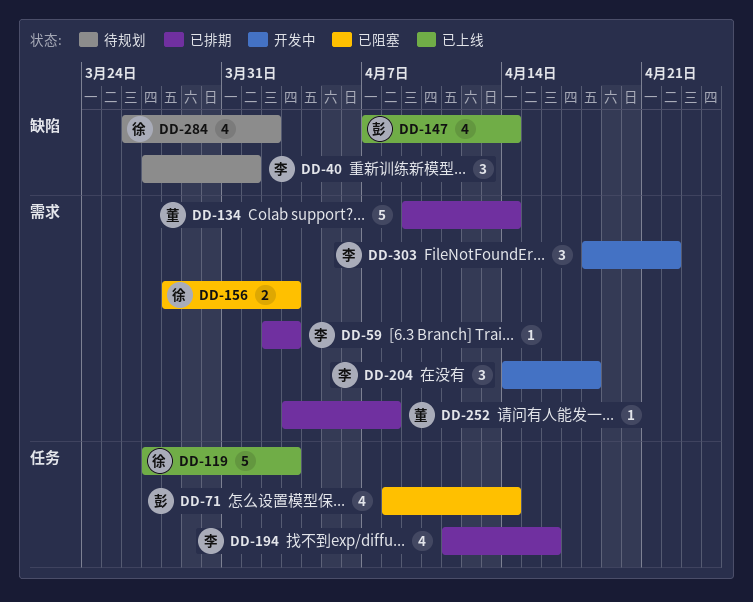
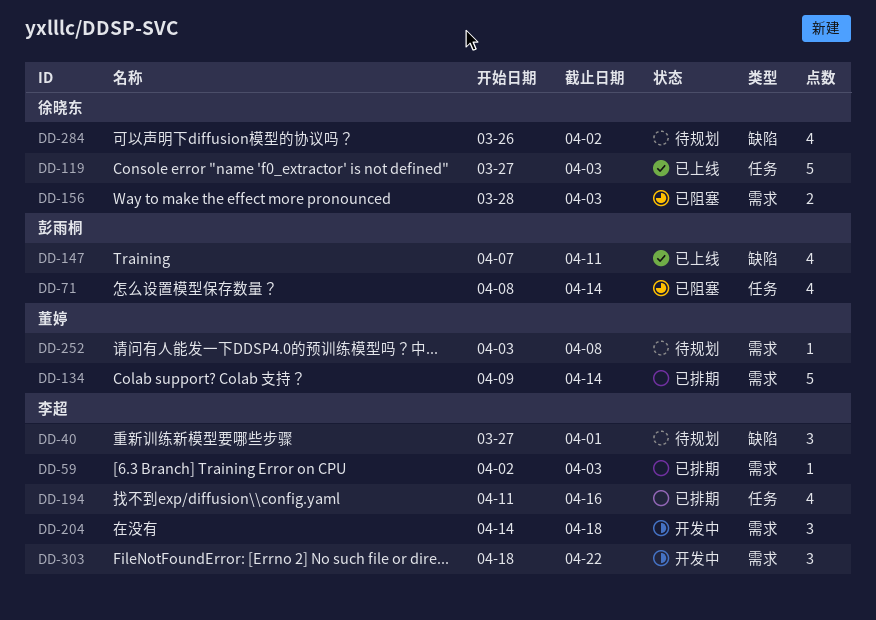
DD-147, due: Apr 14 -> Apr 11
DD-252, status: 已排期 -> 待规划

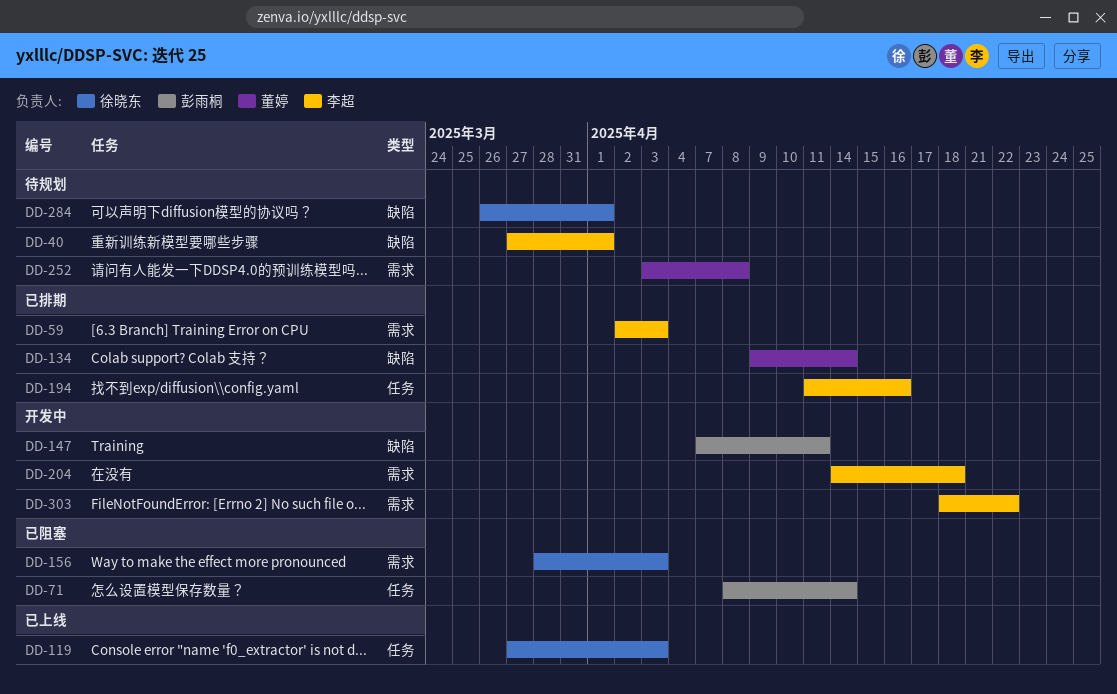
DD-134, label: 需求 -> 缺陷
DD-147, status: 已上线 -> 开发中
DD-284, due: Apr 2 -> Apr 1

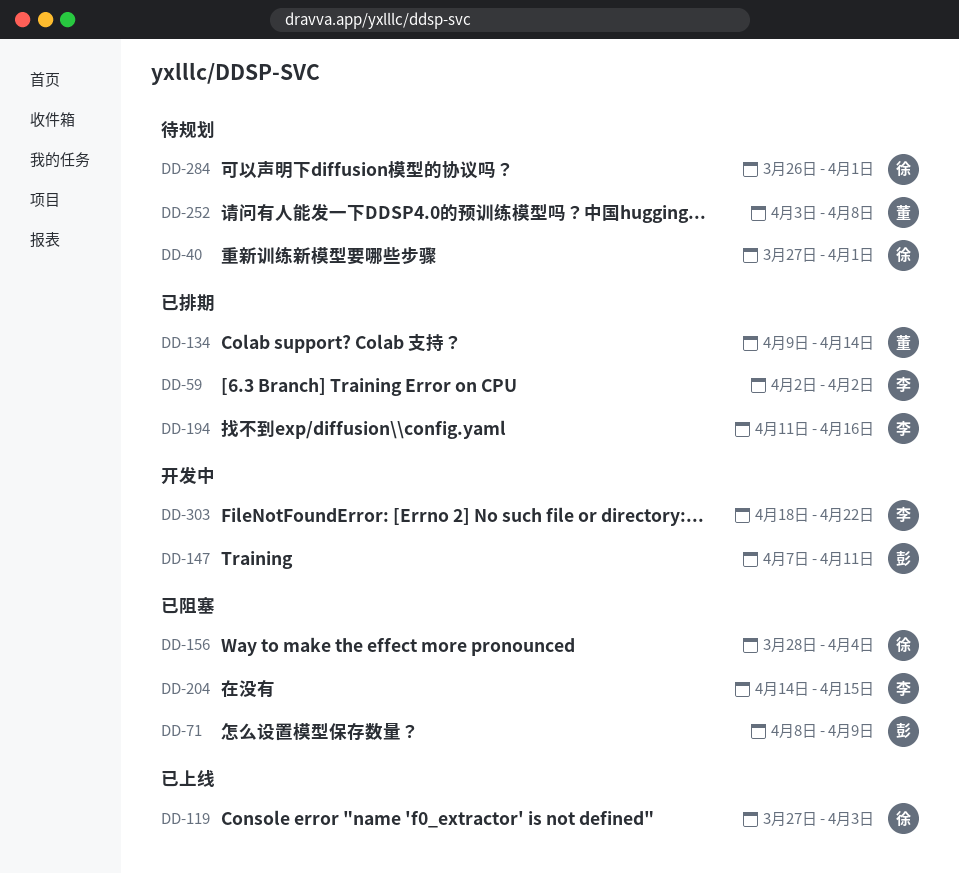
DD-40, owner: 李超 -> 徐晓东
DD-59, due: Apr 3 -> Apr 2
DD-71, due: Apr 14 -> Apr 9
DD-156, due: Apr 3 -> Apr 4
DD-204, status: 开发中 -> 已阻塞
DD-204, due: Apr 18 -> Apr 15

